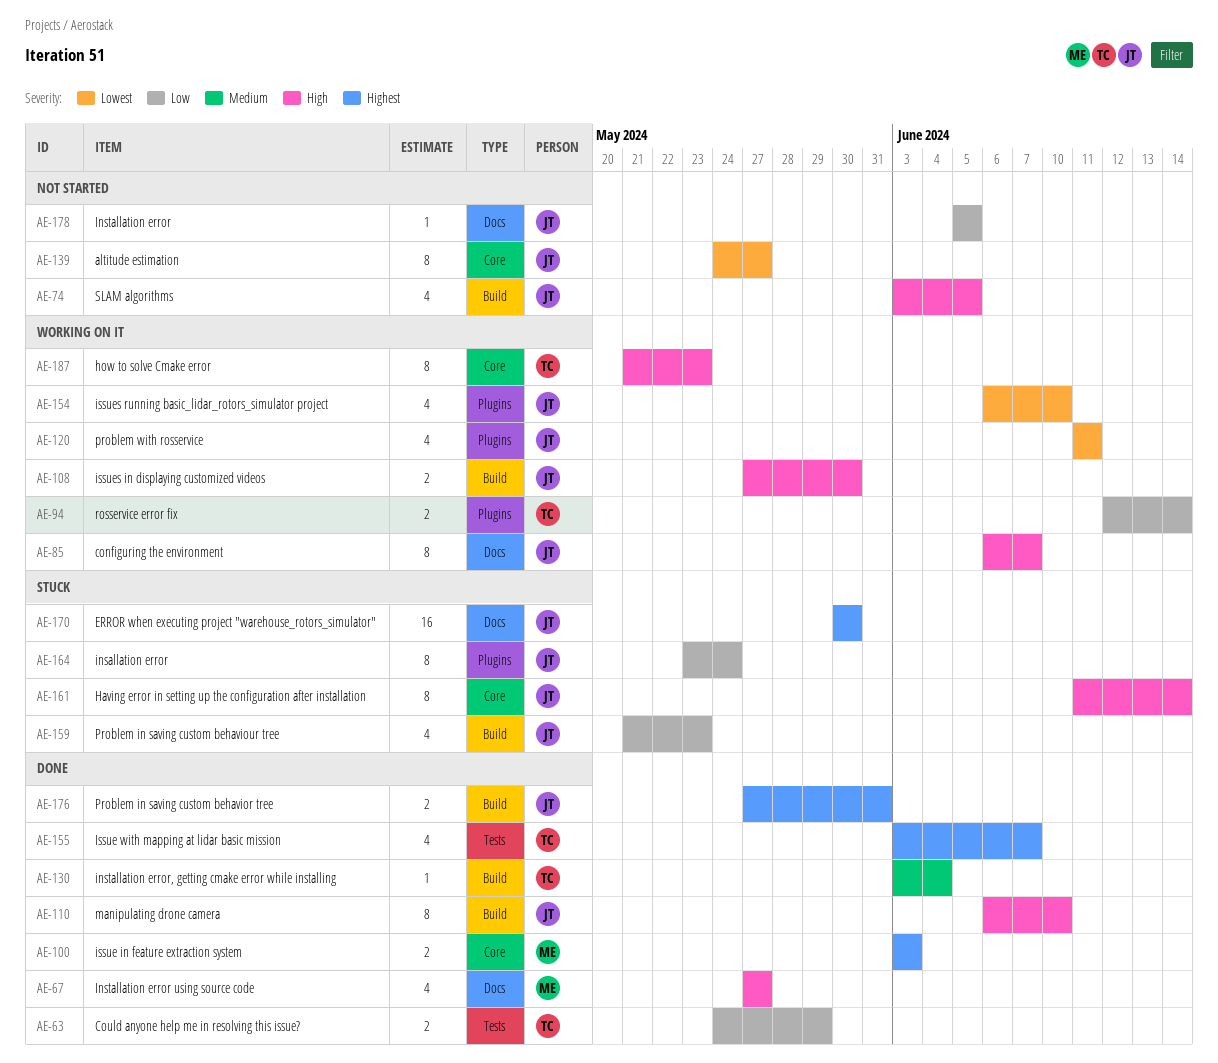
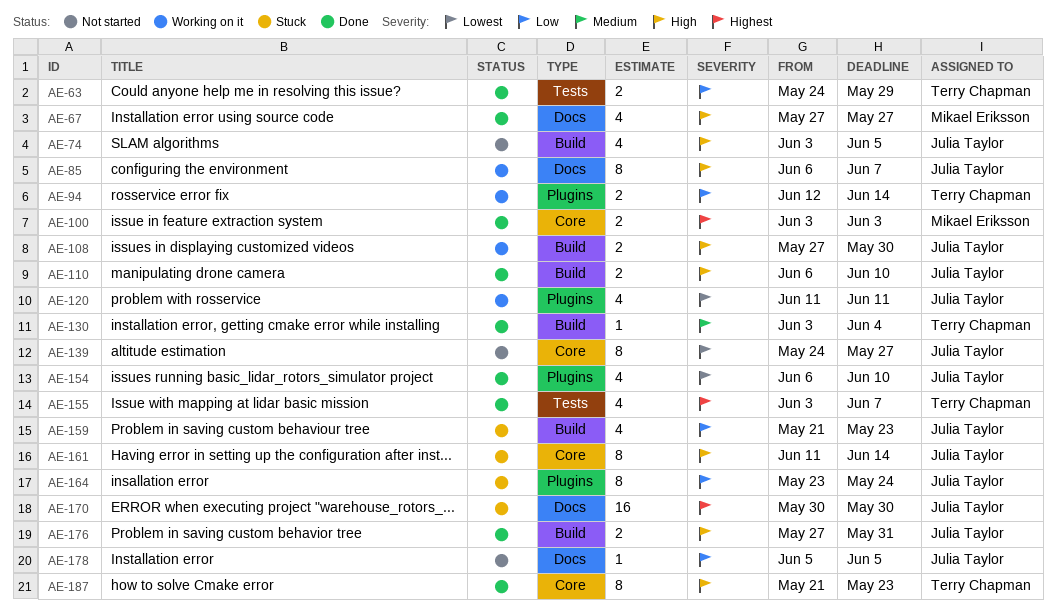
AE-110, estimate: 8 -> 2
AE-154, status: Working on it -> Done
AE-176, priority: Highest -> High
AE-187, status: Working on it -> Done

